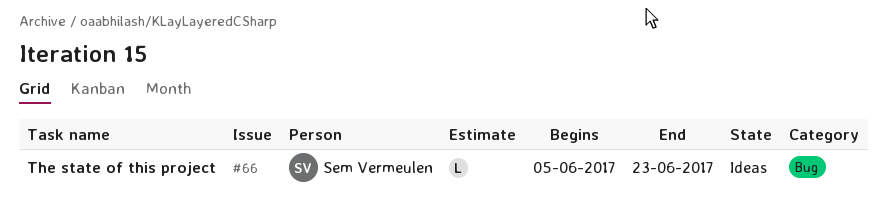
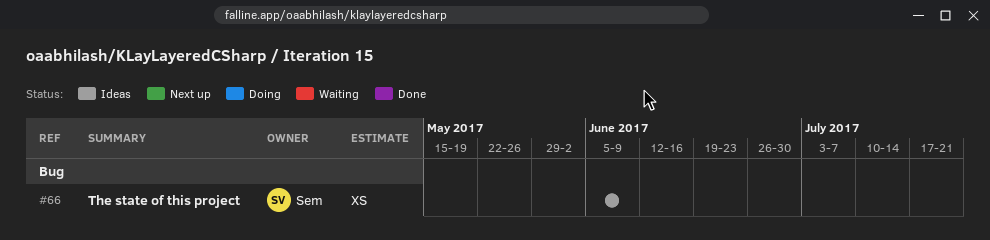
#66, estimate: L -> XS
#66, due: Jun 23 -> Jun 9

